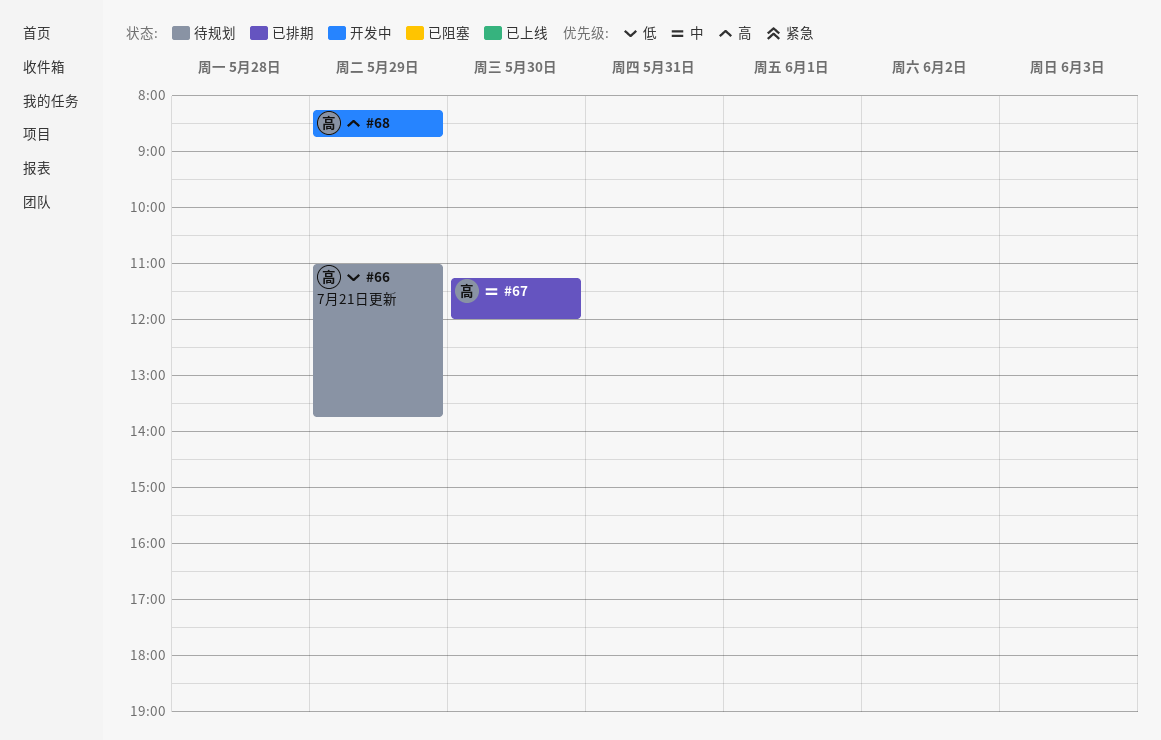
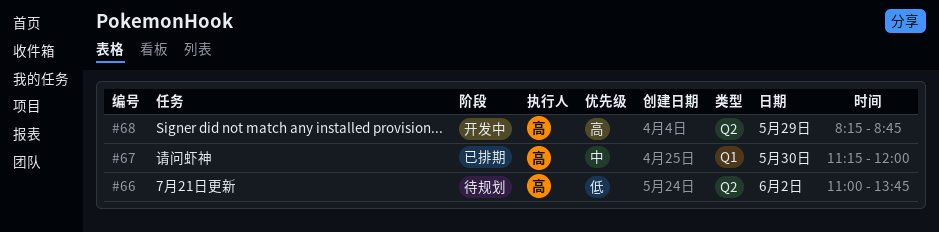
#66, day: May 29 -> Jun 2

